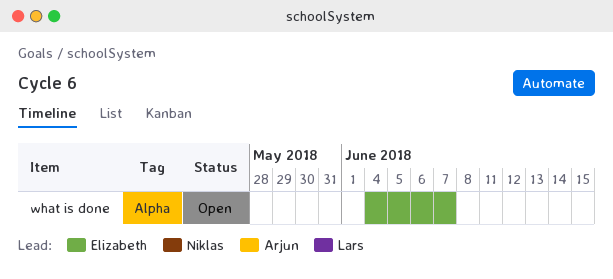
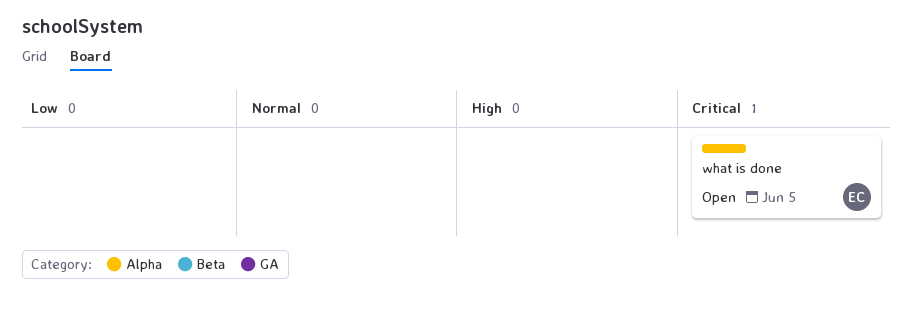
what is done, due: Jun 7 -> Jun 5

